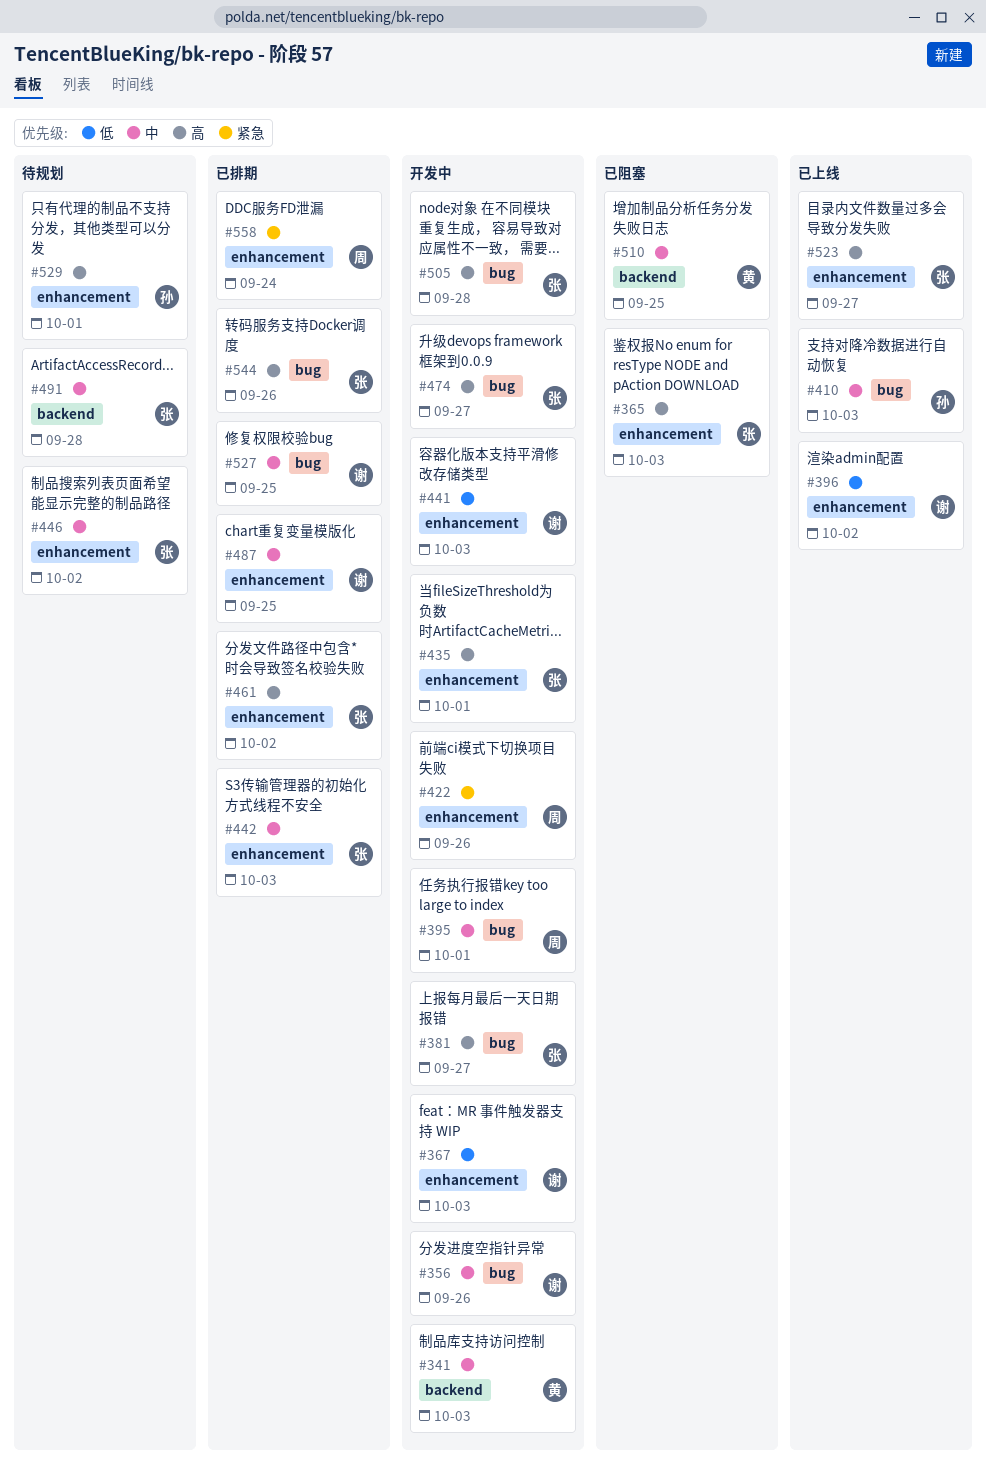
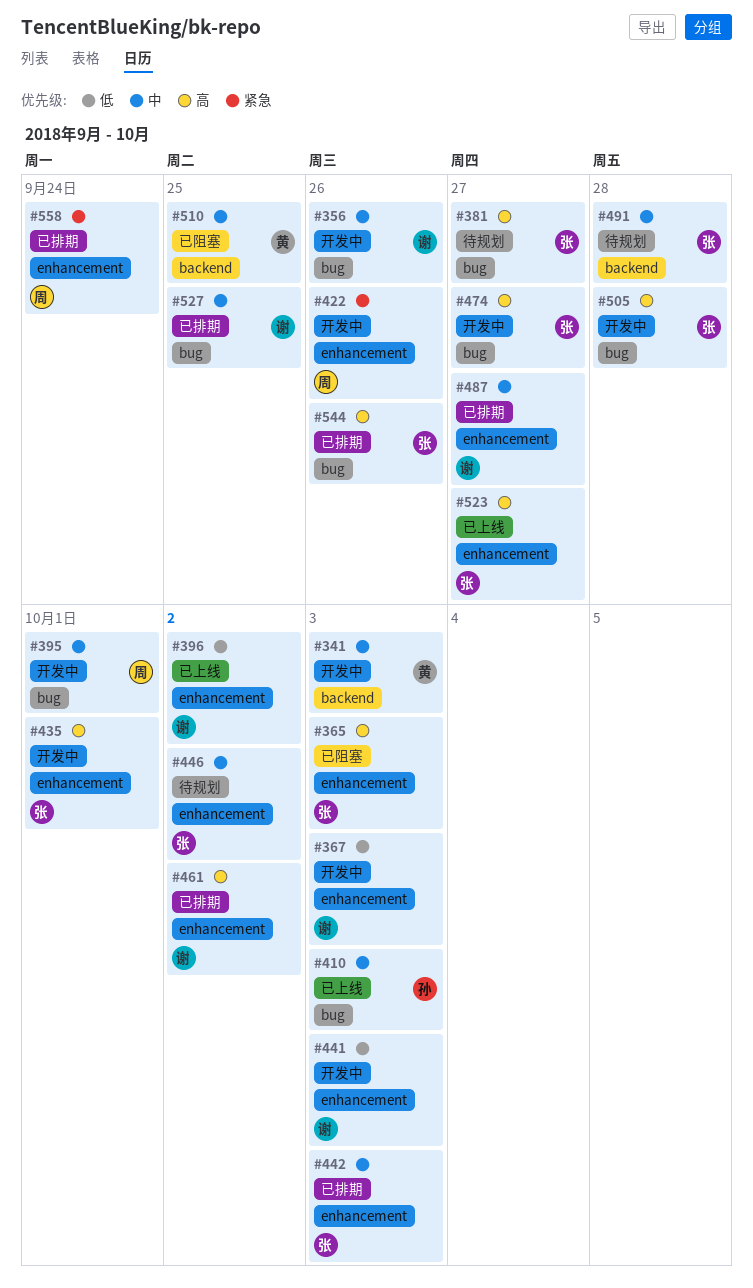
#381, status: 开发中 -> 待规划
#461, owner: 张 -> 谢
#487, due: Sep 25 -> Sep 27
#529: present -> none

